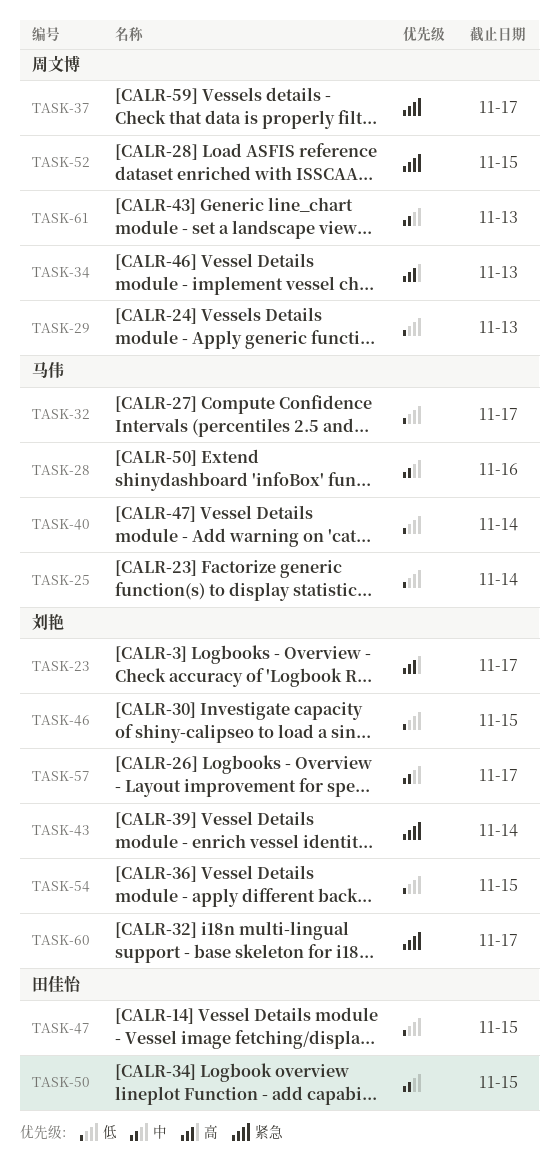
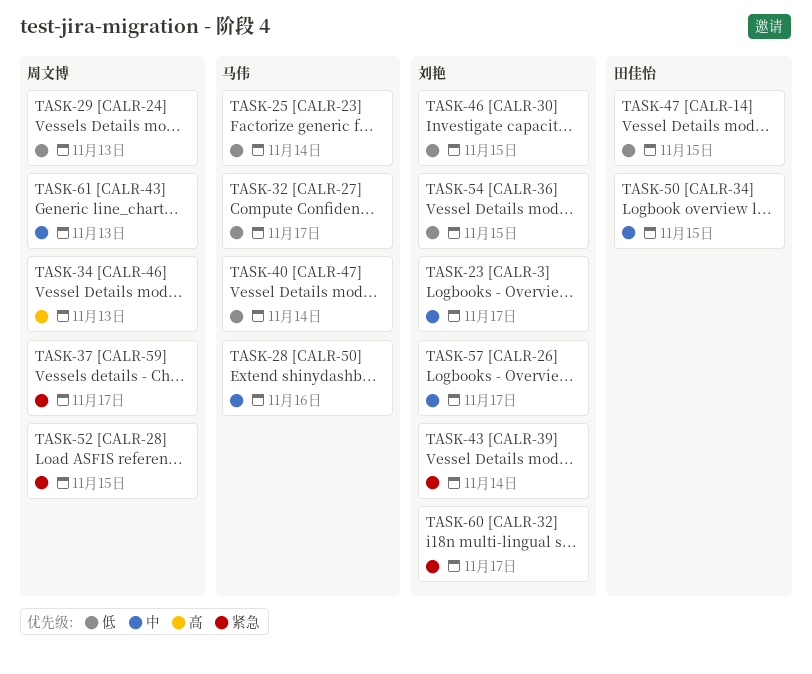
TASK-23, priority: 高 -> 中

